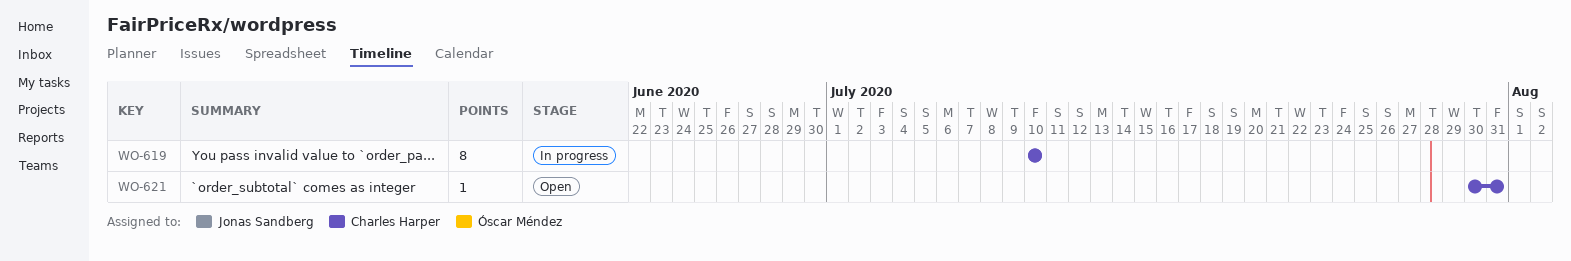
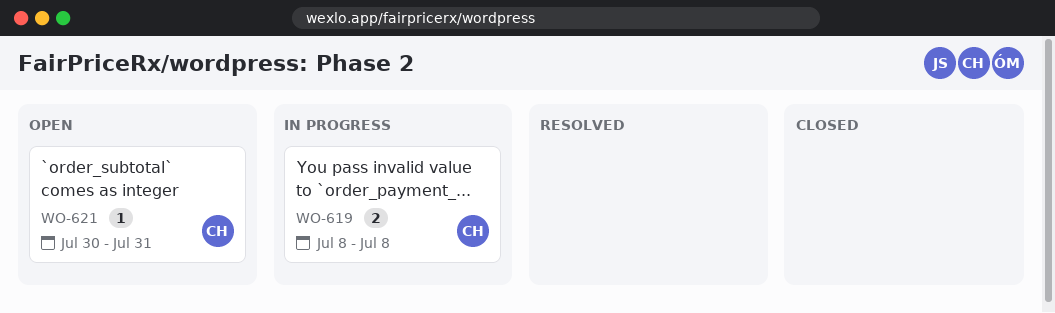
WO-619, estimate: 8 -> 2
WO-619, start: Jul 10 -> Jul 8
WO-619, due: Jul 10 -> Jul 8

